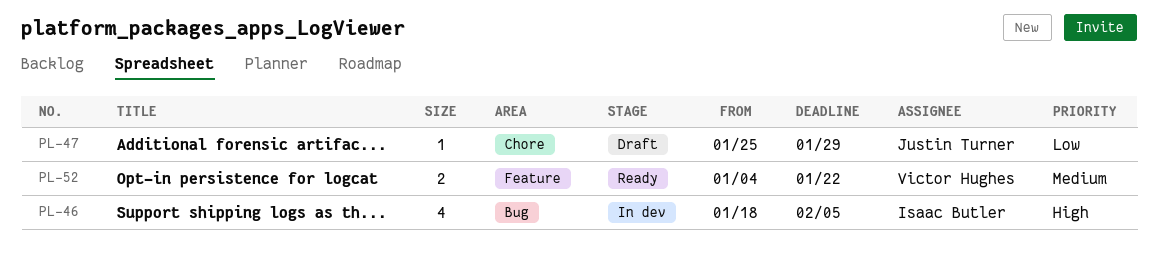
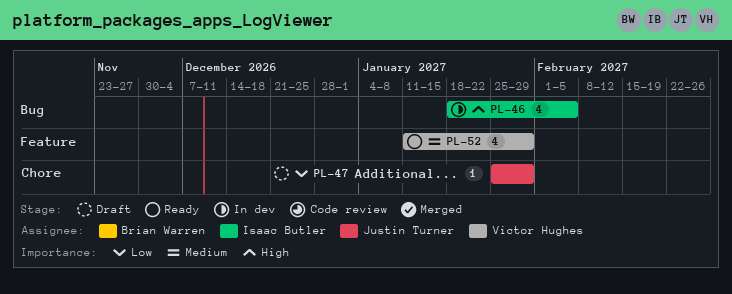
PL-52, estimate: 2 -> 4
PL-52, start: Jan 4 -> Jan 11
PL-52, due: Jan 22 -> Jan 29

